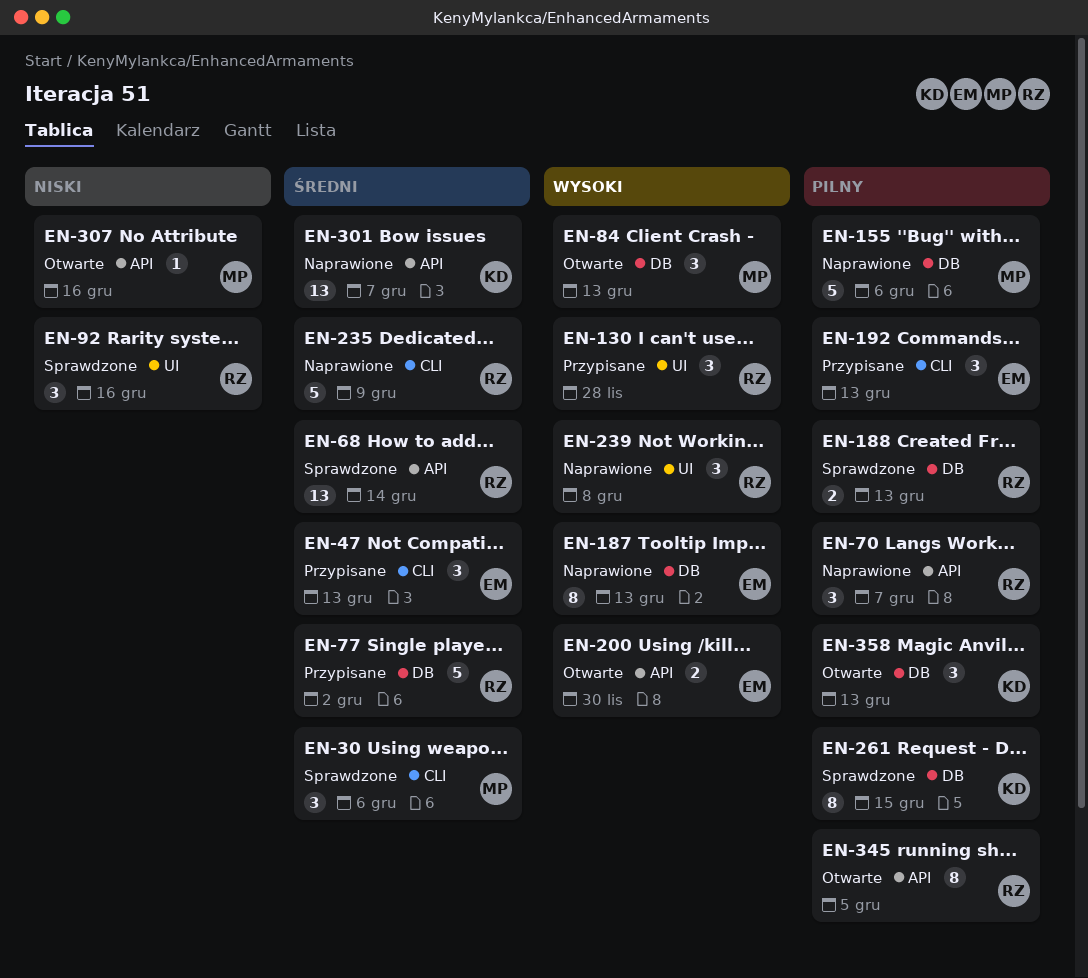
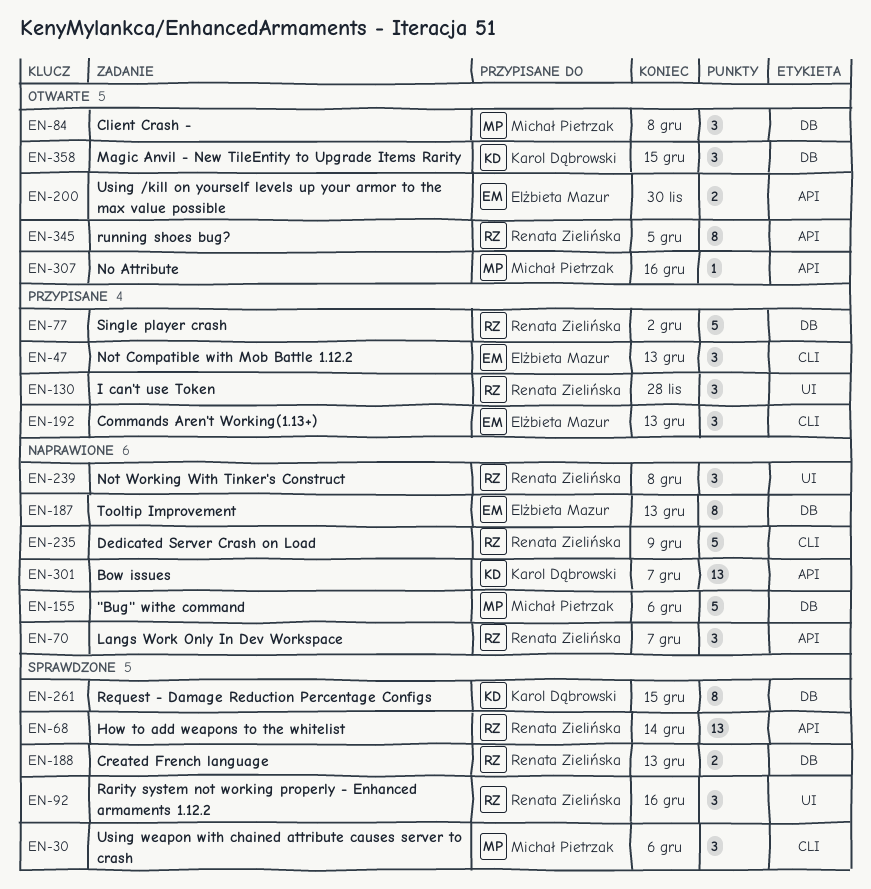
EN-84, due: Dec 13 -> Dec 8
EN-358, due: Dec 13 -> Dec 15

